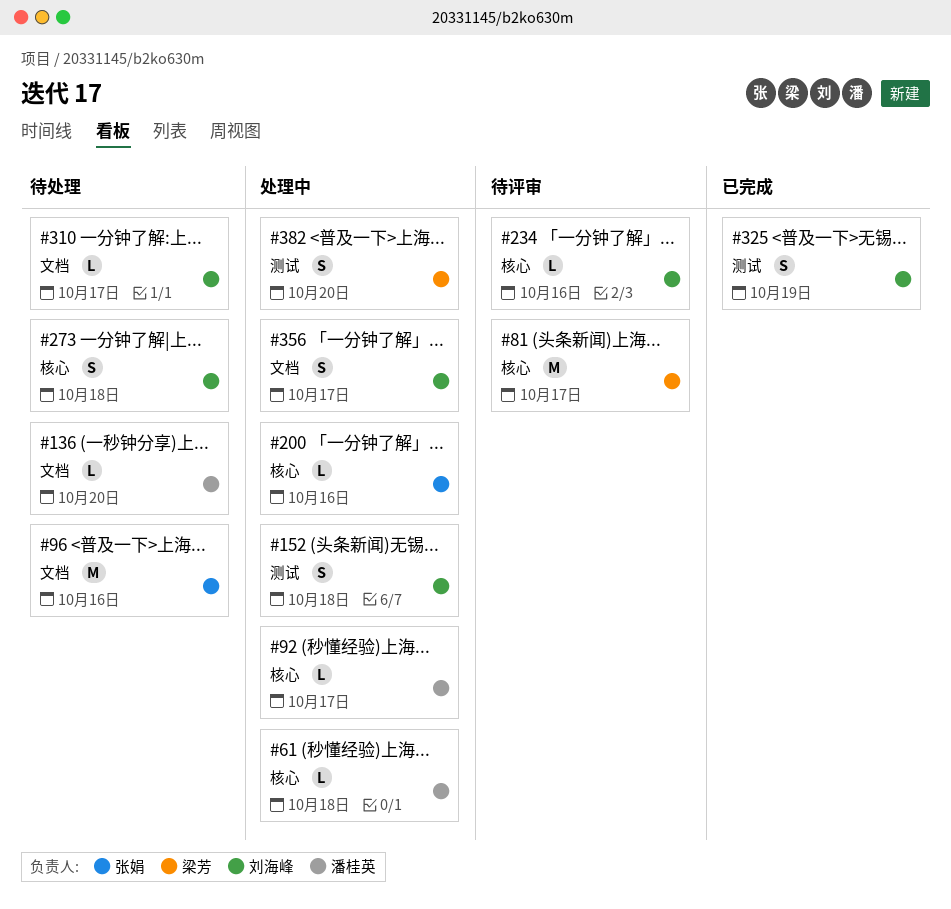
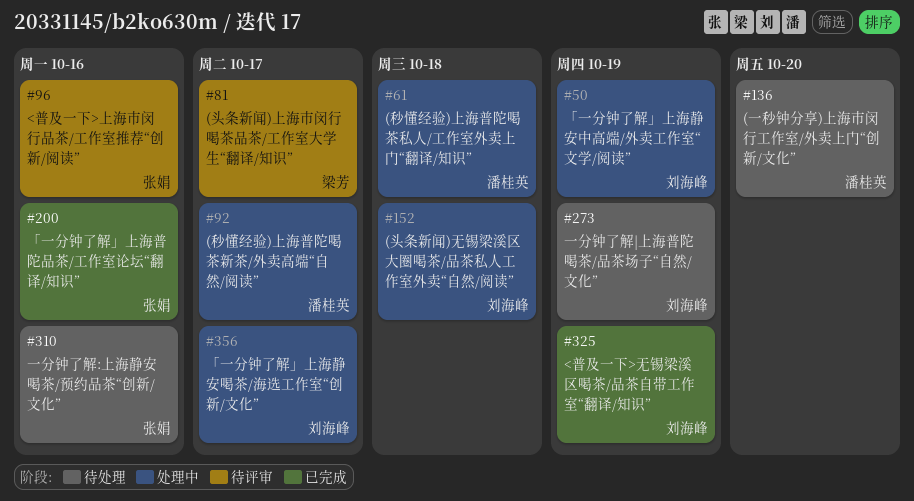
#50: none -> present
#96, status: 待处理 -> 待评审
#200, status: 处理中 -> 已完成
#234: present -> none
#273, due: Oct 18 -> Oct 19
#310, owner: 刘海峰 -> 张娟
#310, due: Oct 17 -> Oct 16
#382: present -> none

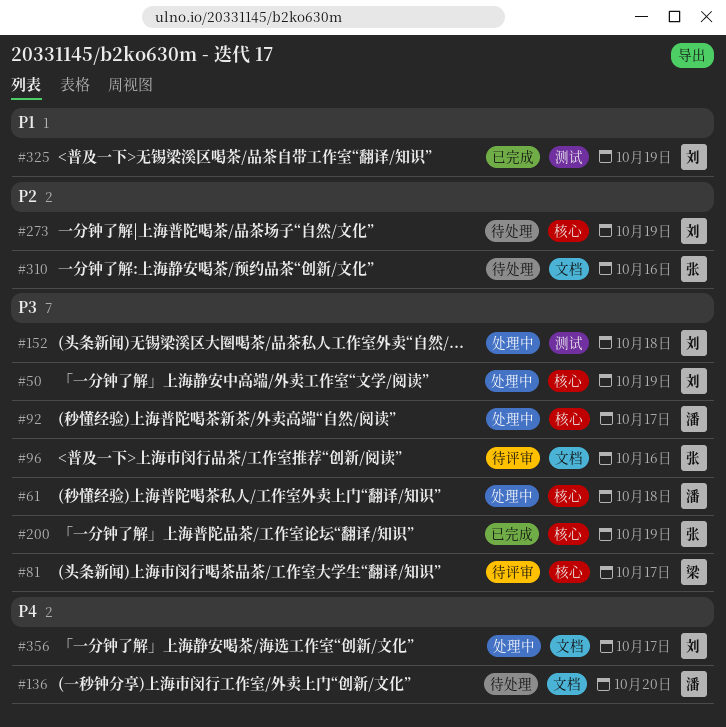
#200, due: Oct 16 -> Oct 19

